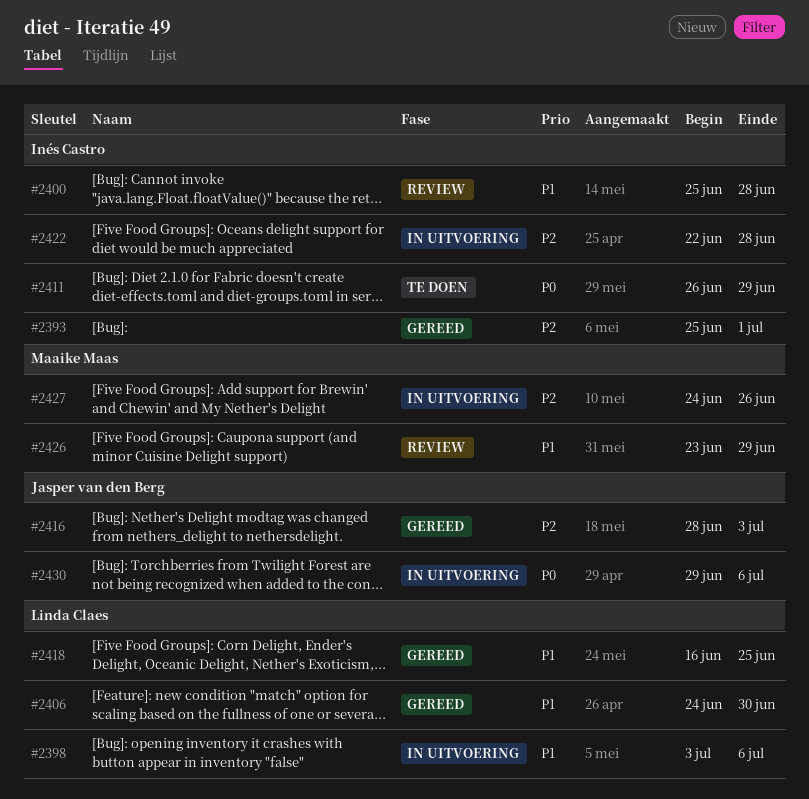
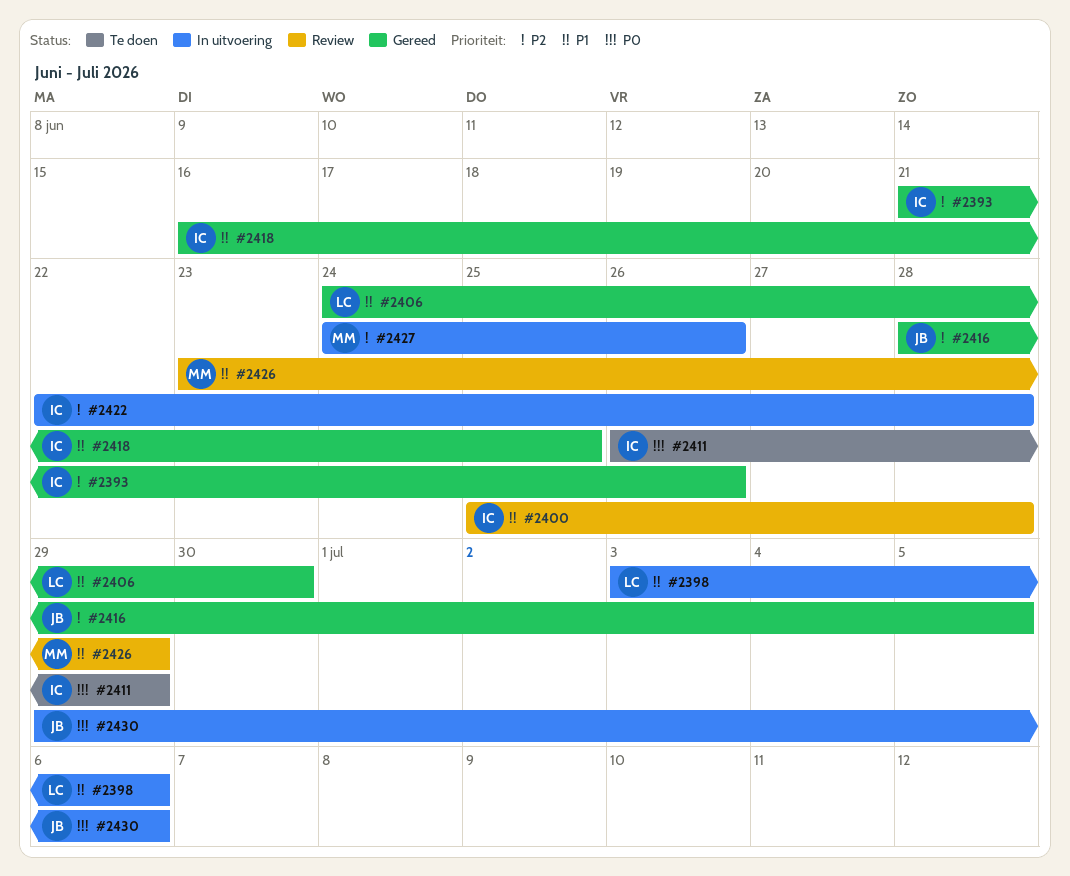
#2393, start: Jun 25 -> Jun 21
#2393, due: Jul 1 -> Jun 26
#2416, due: Jul 3 -> Jul 5
#2418, owner: Linda Claes -> Inés Castro

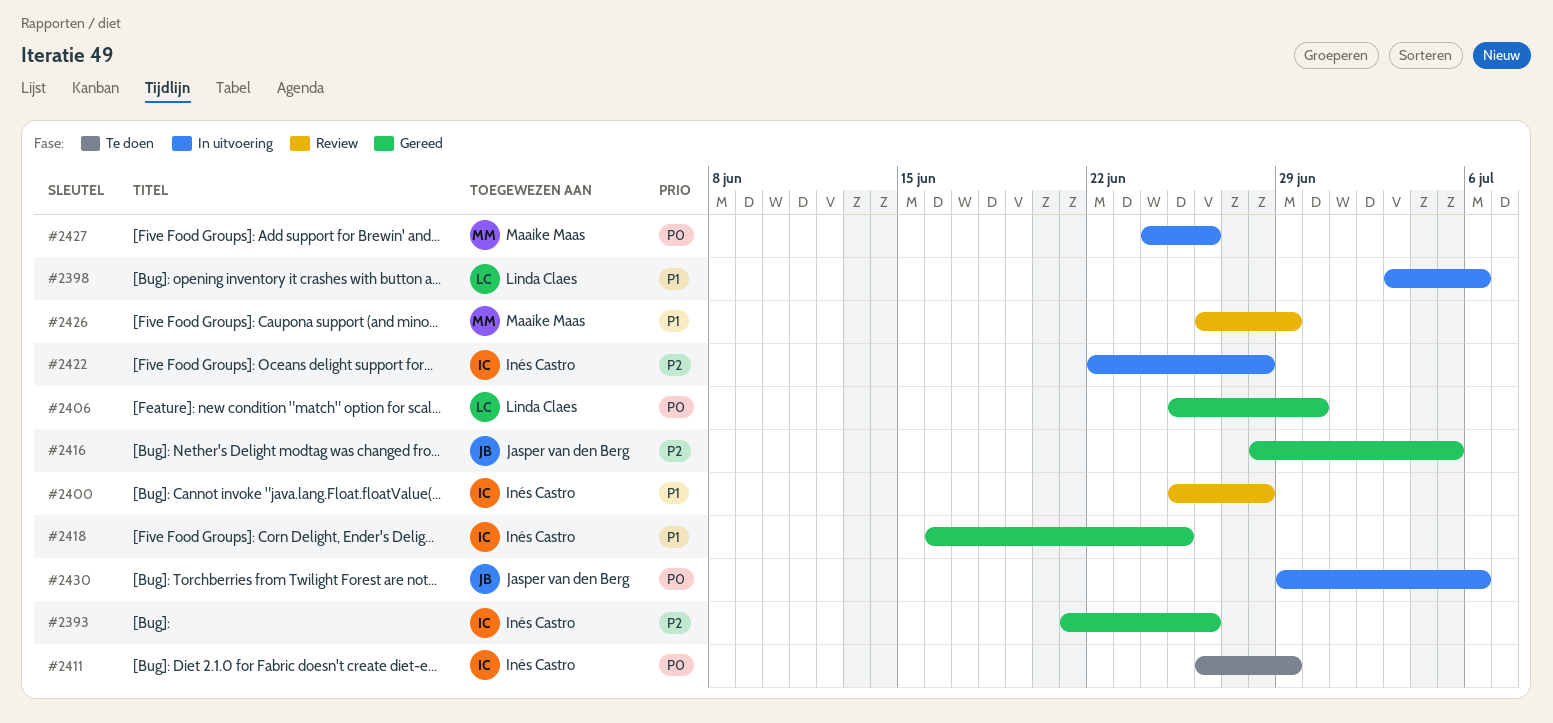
#2406, priority: P1 -> P0
#2406, start: Jun 24 -> Jun 25
#2426, start: Jun 23 -> Jun 26
#2427, priority: P2 -> P0

